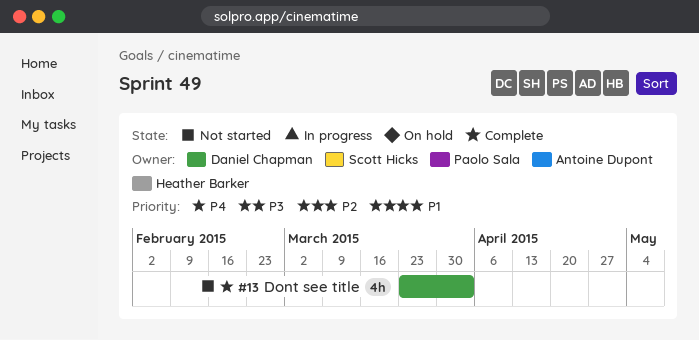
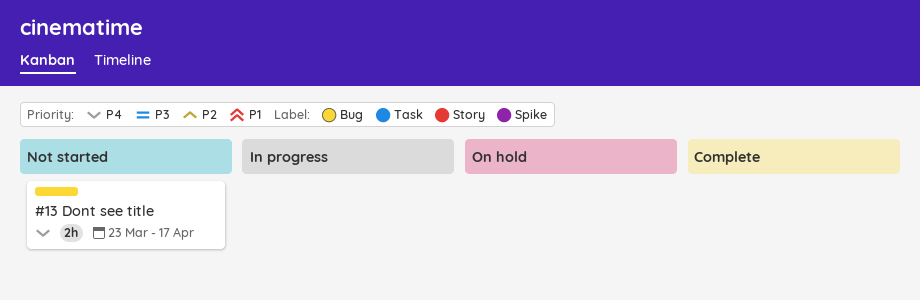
#13, estimate: 4h -> 2h
#13, due: Apr 3 -> Apr 17

